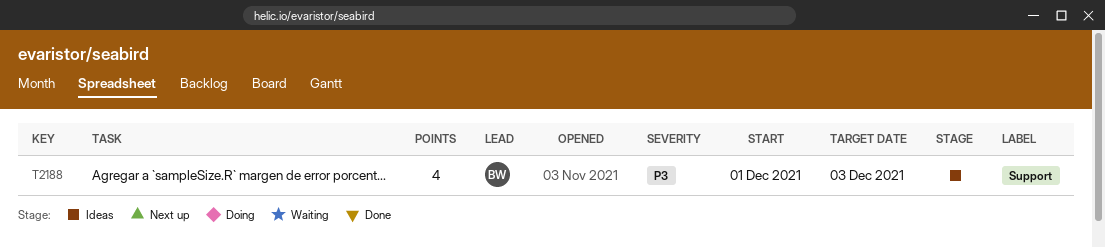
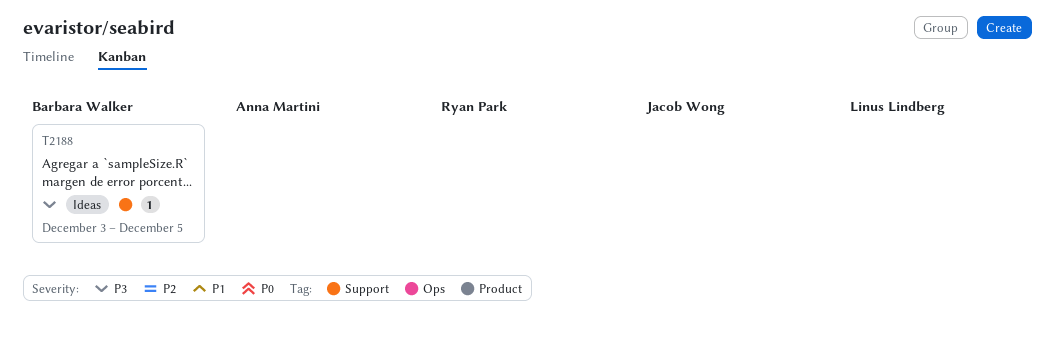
T2188, estimate: 4 -> 1
T2188, start: Dec 1 -> Dec 3
T2188, due: Dec 3 -> Dec 5

